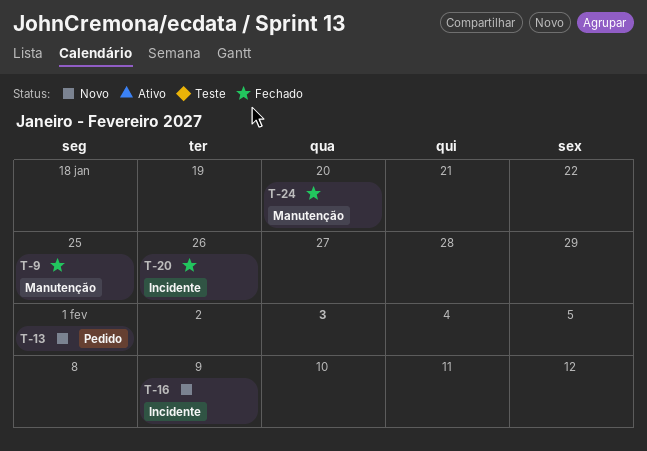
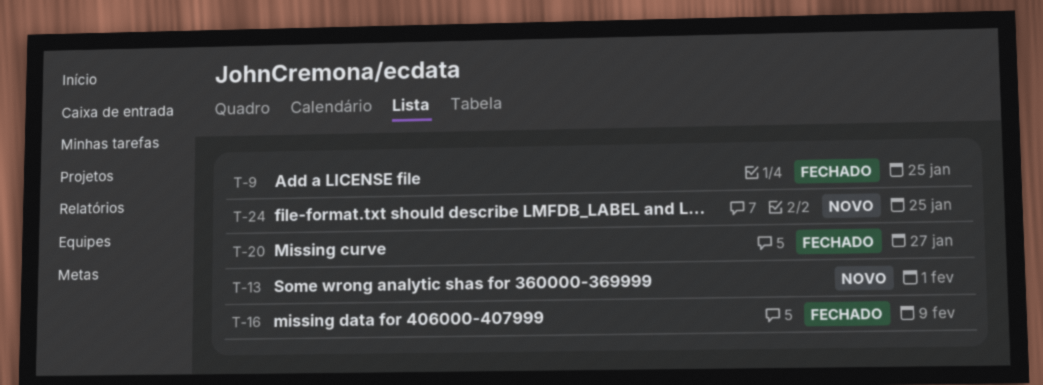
T-16, status: Novo -> Fechado
T-20, due: Jan 26 -> Jan 27
T-24, status: Fechado -> Novo
T-24, due: Jan 20 -> Jan 25

